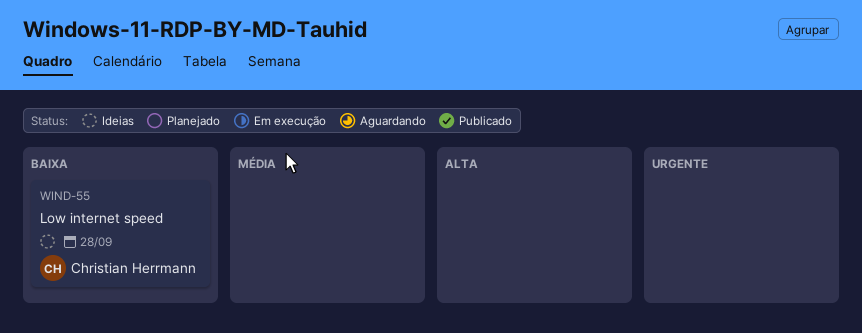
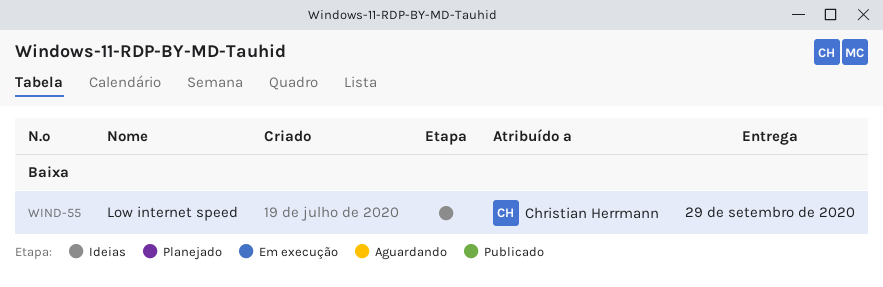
WIND-55, due: Sep 28 -> Sep 29

